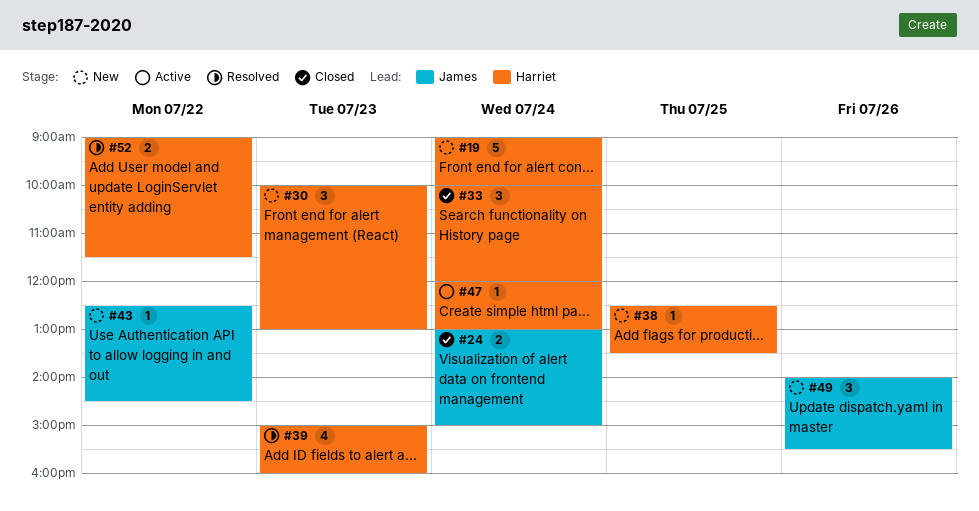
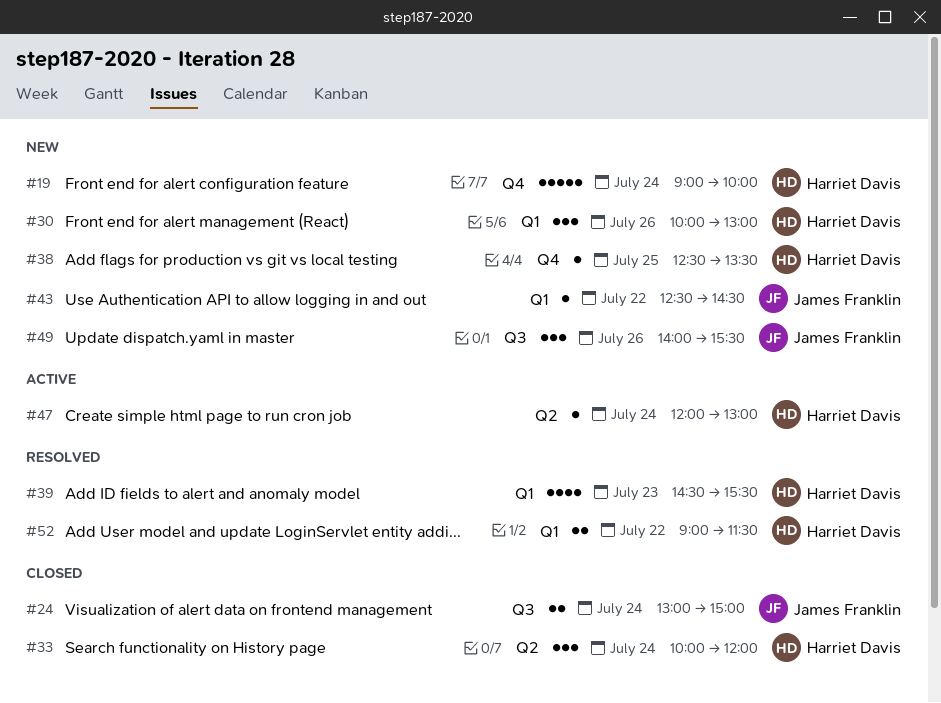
#30, day: Jul 23 -> Jul 26
#39, begins: 15:00 -> 14:30
#39, ends: 16:00 -> 15:30

